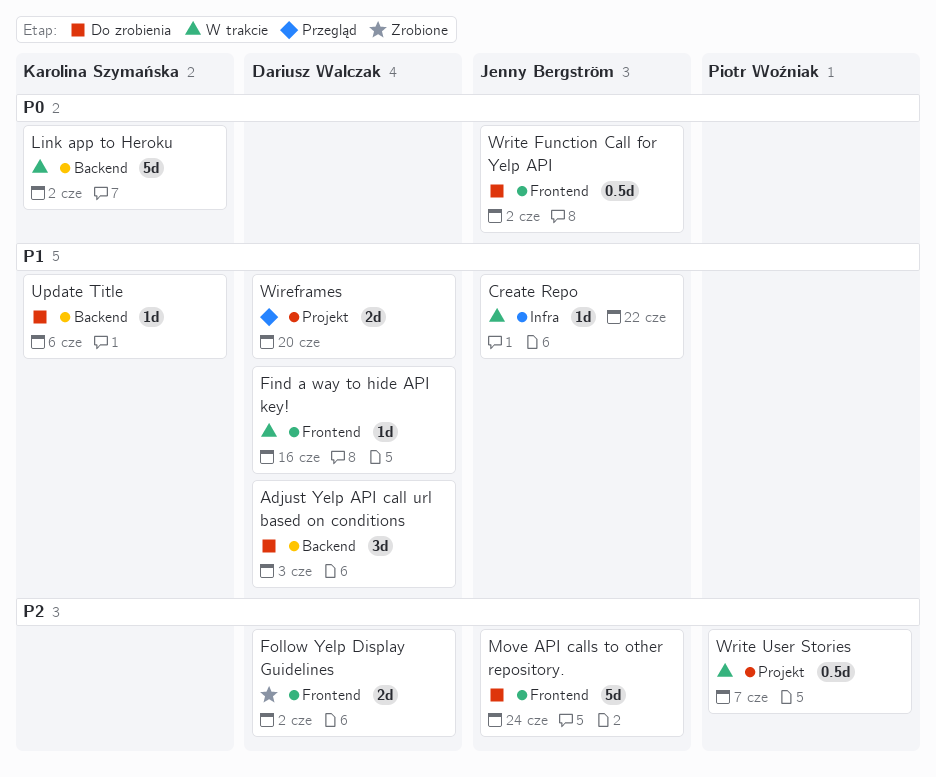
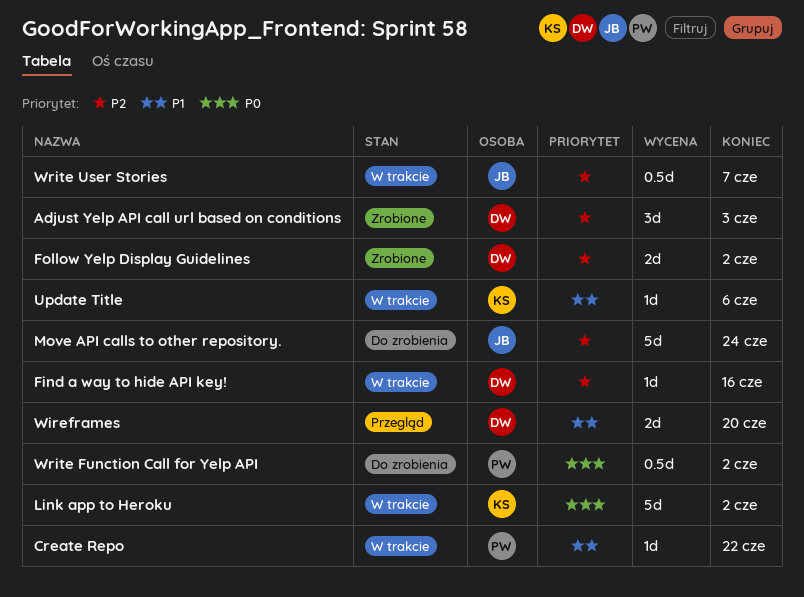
Adjust Yelp API call url based on conditions, status: Do zrobienia -> Zrobione
Adjust Yelp API call url based on conditions, priority: P1 -> P2
Create Repo, owner: Jenny Bergström -> Piotr Woźniak
Find a way to hide API key!, priority: P1 -> P2
Update Title, status: Do zrobienia -> W trakcie
Write Function Call for Yelp API, owner: Jenny Bergström -> Piotr Woźniak
Write User Stories, owner: Piotr Woźniak -> Jenny Bergström

